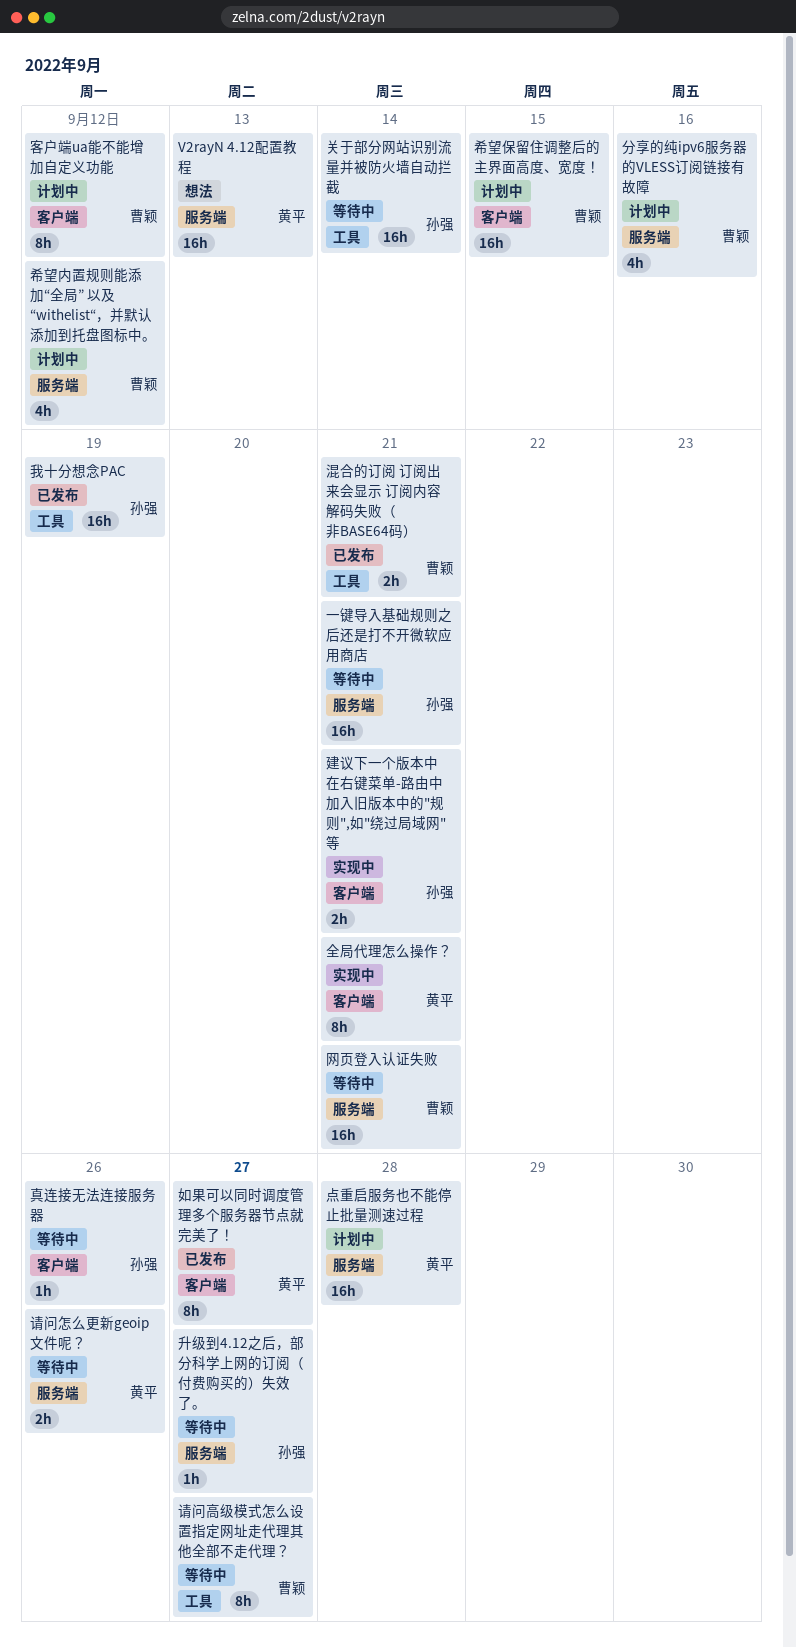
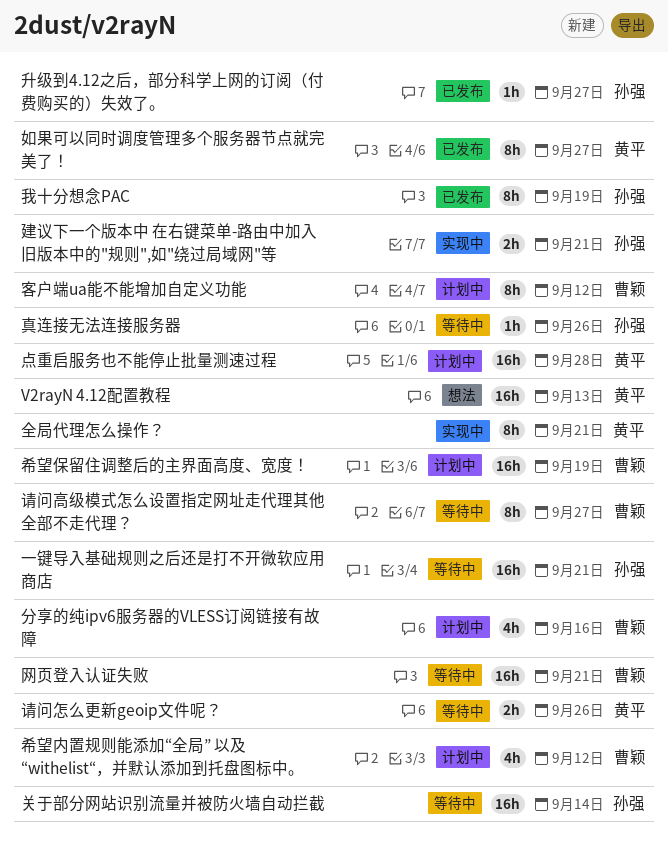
升级到4.12之后，部分科学上网的订阅（付费购买的）失效了。, status: 等待中 -> 已发布
希望保留住调整后的主界面高度、宽度！, due: Sep 15 -> Sep 19
我十分想念PAC, estimate: 16h -> 8h
混合的订阅 订阅出来会显示 订阅内容解码失败（非BASE64码）: present -> none

